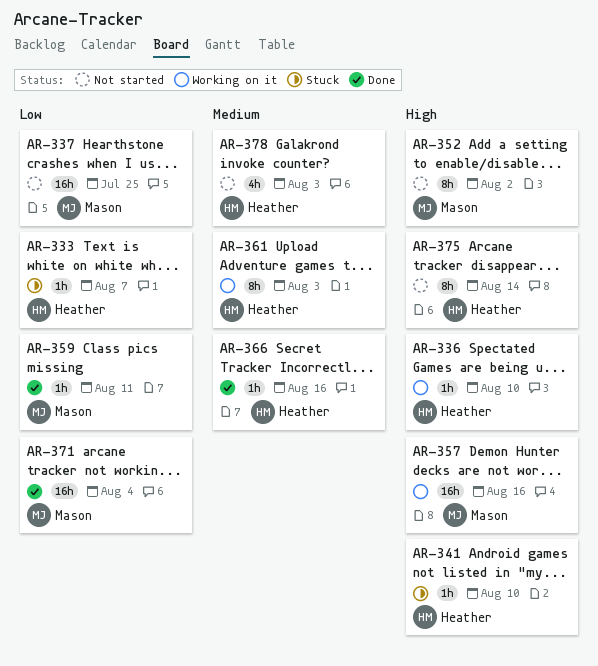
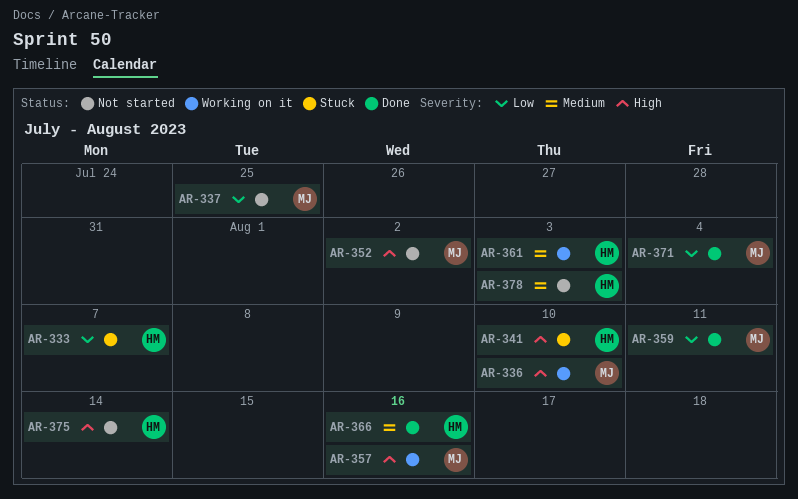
AR-336, owner: Heather -> Mason

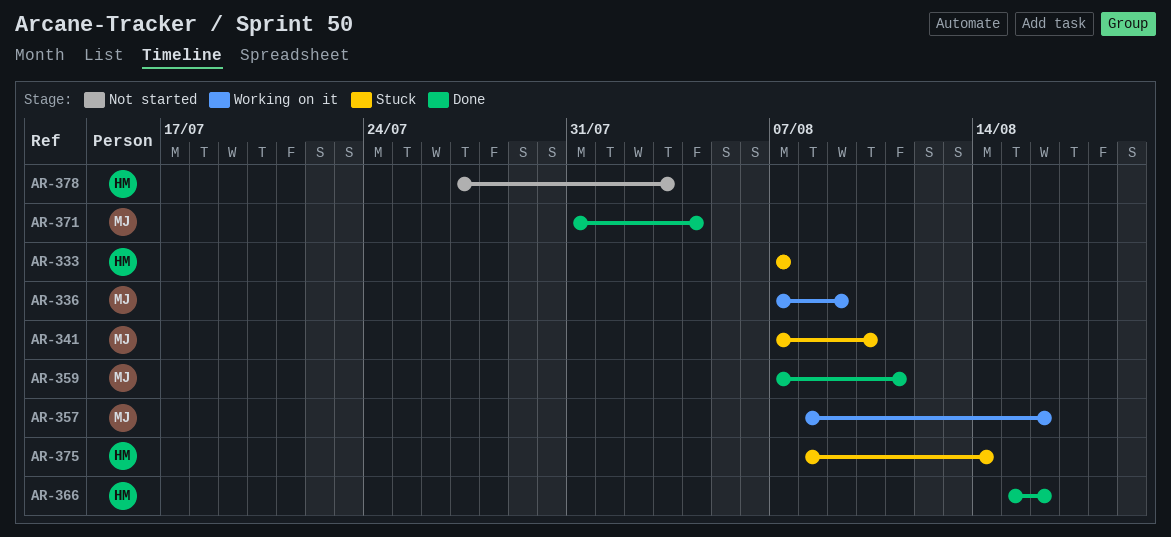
AR-336, due: Aug 10 -> Aug 9
AR-337: present -> none
AR-341, owner: HM -> MJ
AR-352: present -> none
AR-361: present -> none
AR-375, status: Not started -> Stuck

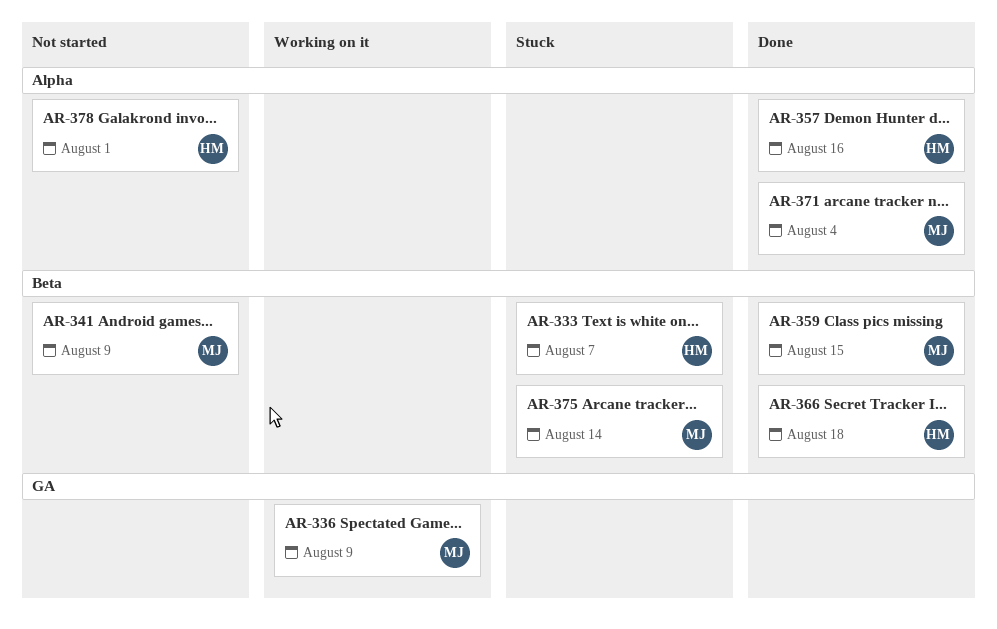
AR-341, status: Stuck -> Not started
AR-341, due: Aug 10 -> Aug 9
AR-357, status: Working on it -> Done
AR-357, owner: MJ -> HM
AR-359, due: Aug 11 -> Aug 15
AR-366, due: Aug 16 -> Aug 18
AR-375, owner: HM -> MJ
AR-378, due: Aug 3 -> Aug 1

